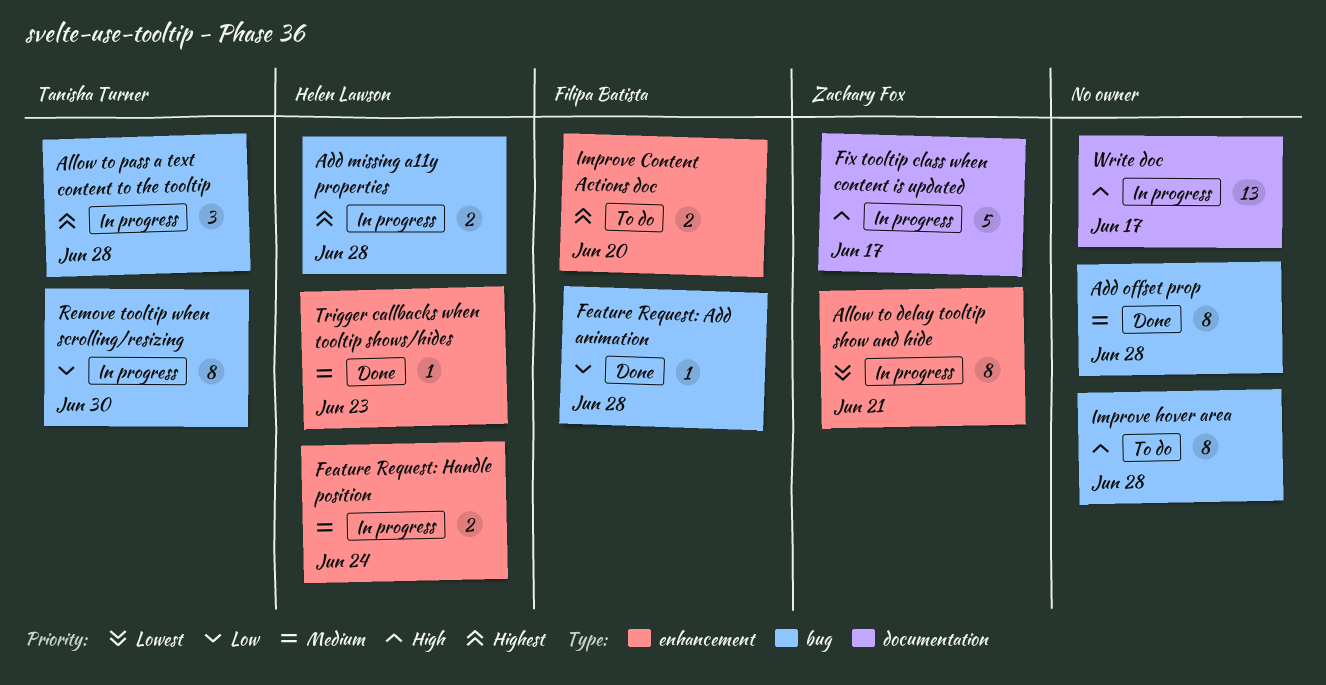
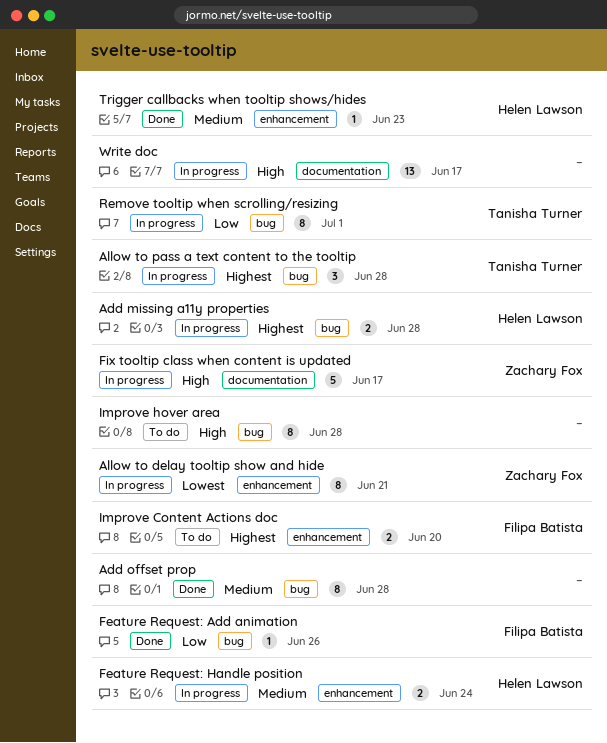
Feature Request: Add animation, due: Jun 28 -> Jun 26
Remove tooltip when scrolling/resizing, due: Jun 30 -> Jul 1

